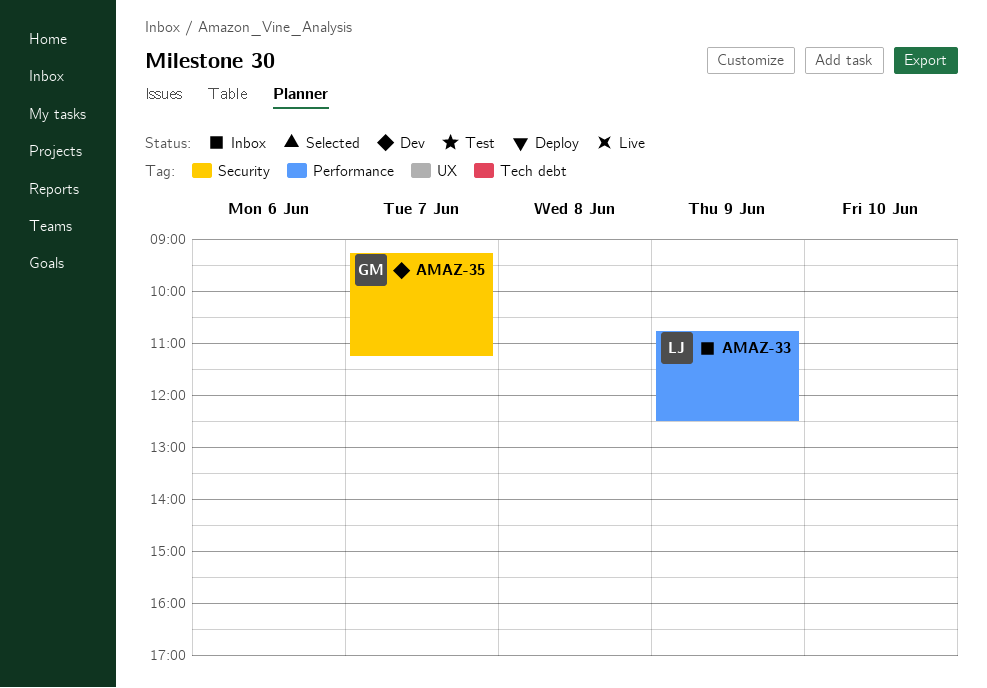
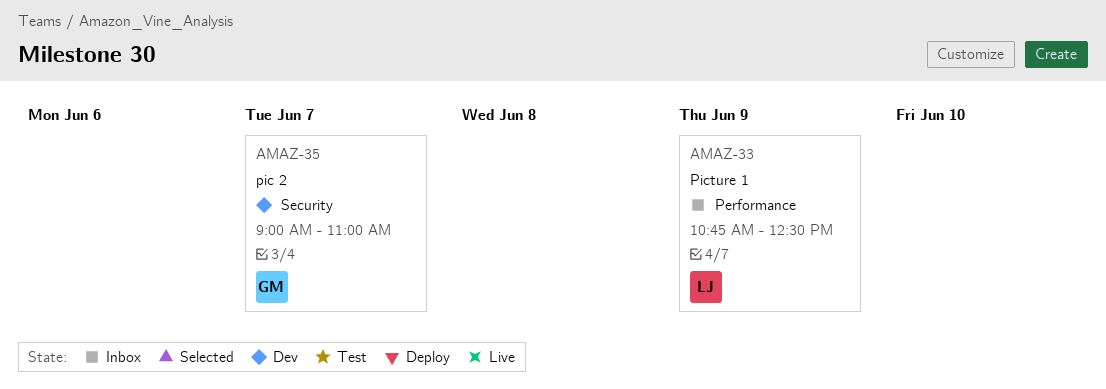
AMAZ-35, begins: 09:15 -> 09:00
AMAZ-35, ends: 11:15 -> 11:00

